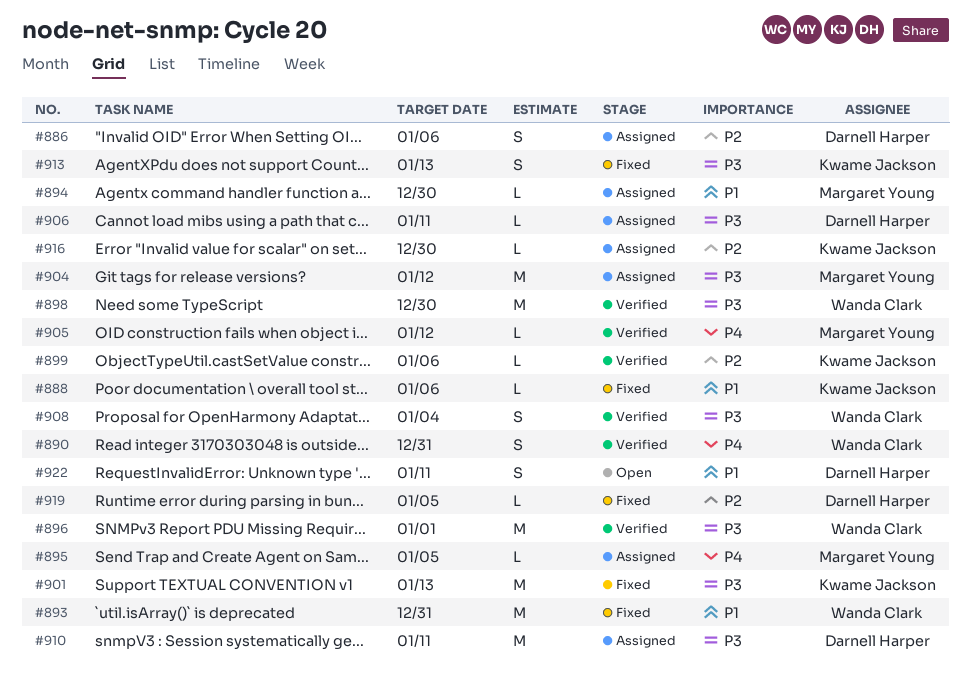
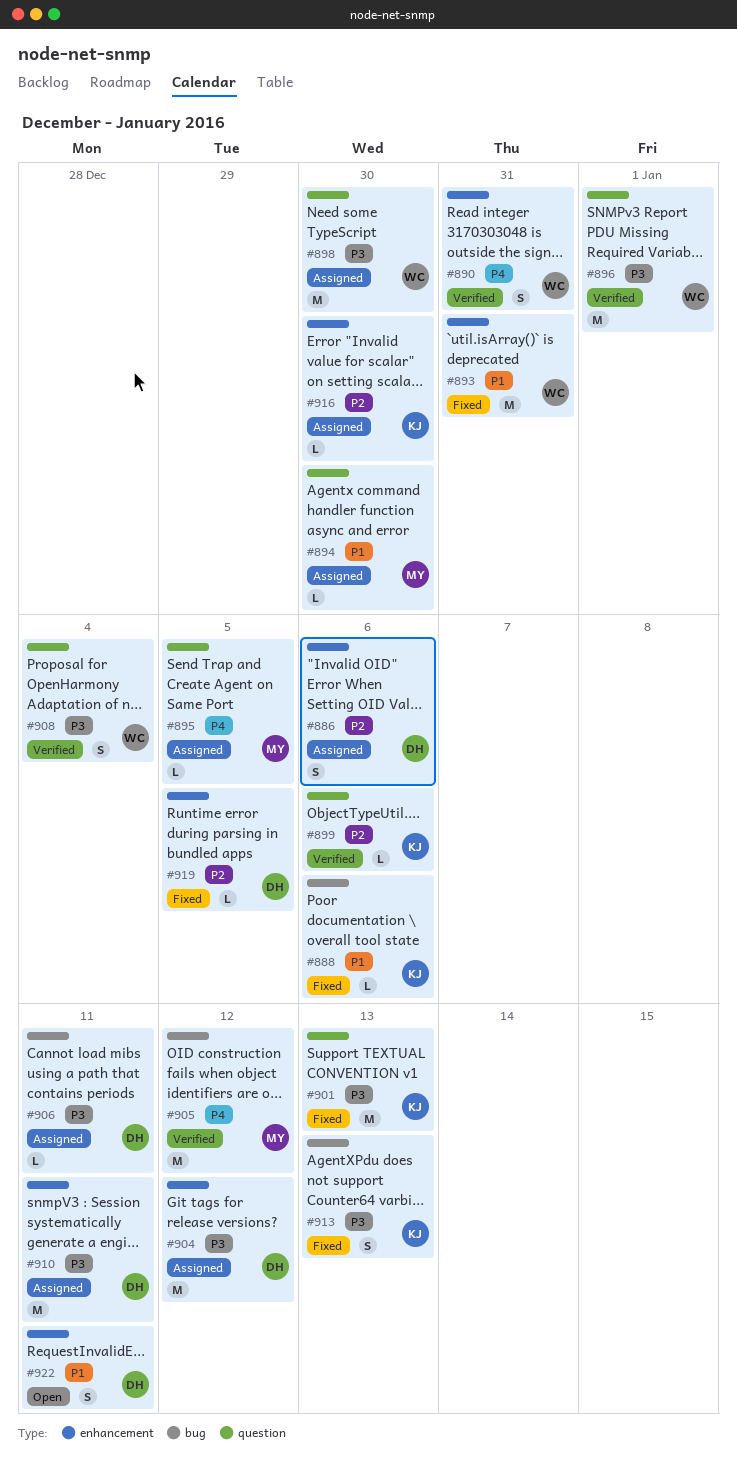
#898, status: Verified -> Assigned
#904, owner: Margaret Young -> Darnell Harper
#905, estimate: L -> M

